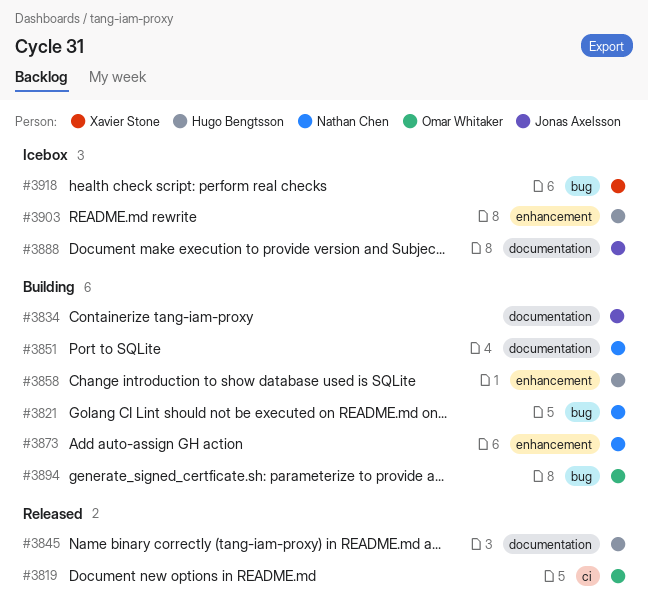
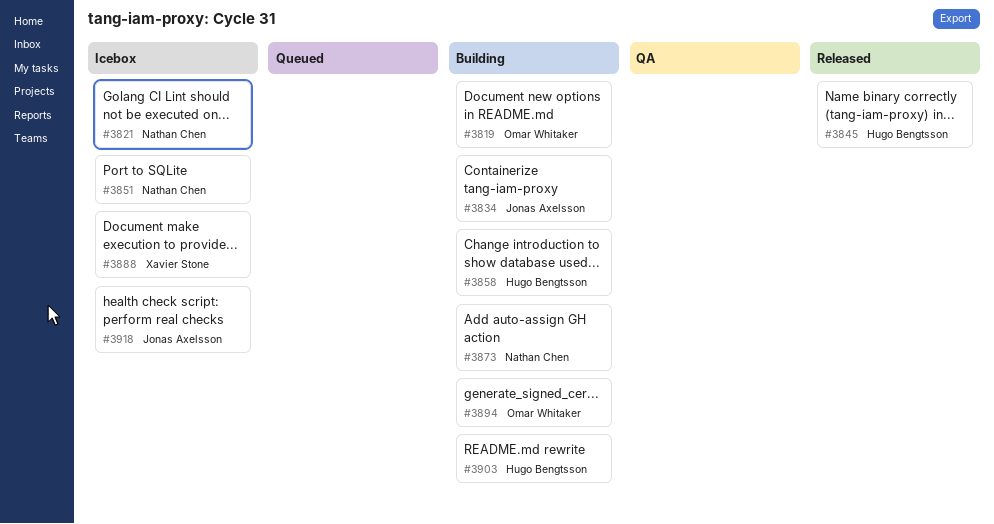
#3819, status: Released -> Building
#3821, status: Building -> Icebox
#3851, status: Building -> Icebox
#3888, owner: Jonas Axelsson -> Xavier Stone
#3903, status: Icebox -> Building
#3918, owner: Xavier Stone -> Jonas Axelsson

